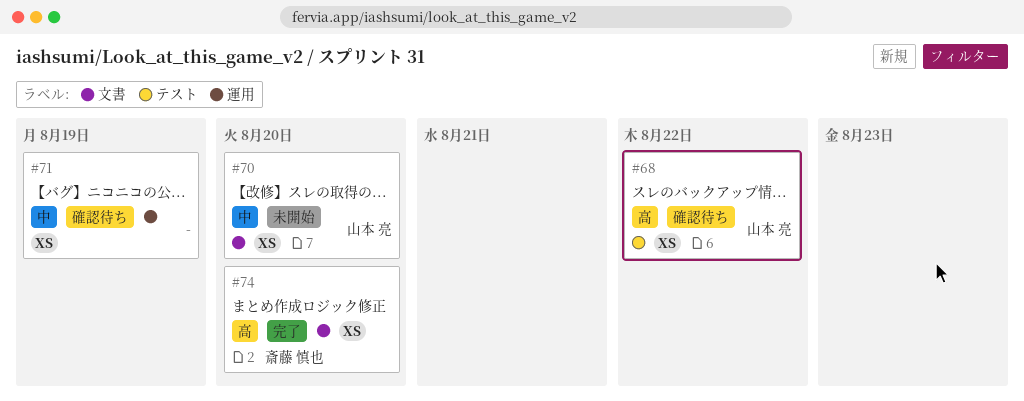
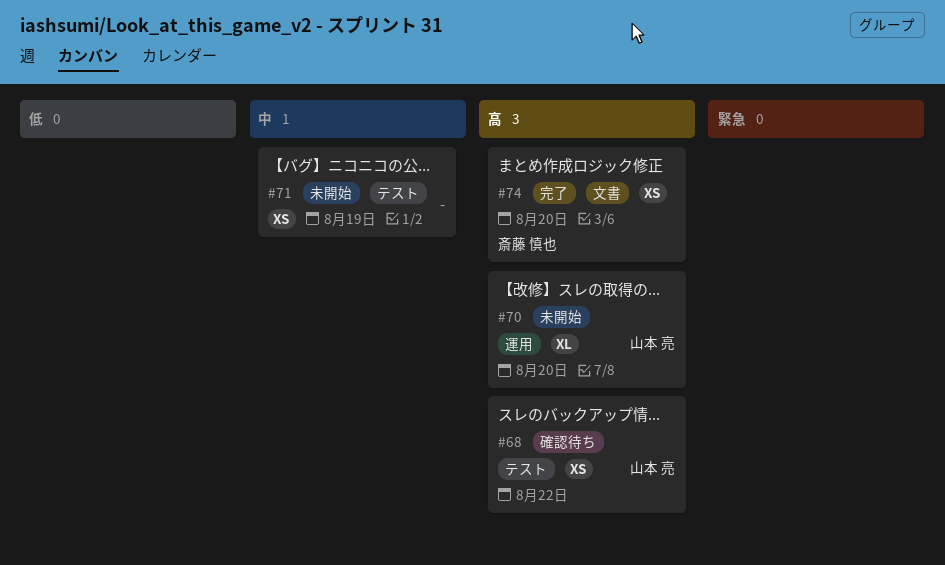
#70, priority: 中 -> 高
#70, label: 文書 -> 運用
#70, estimate: XS -> XL
#71, status: 確認待ち -> 未開始
#71, label: 運用 -> テスト

